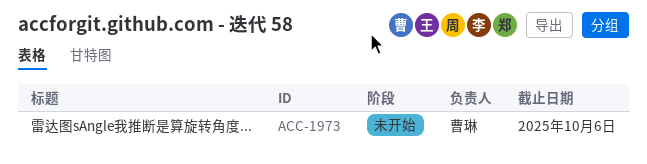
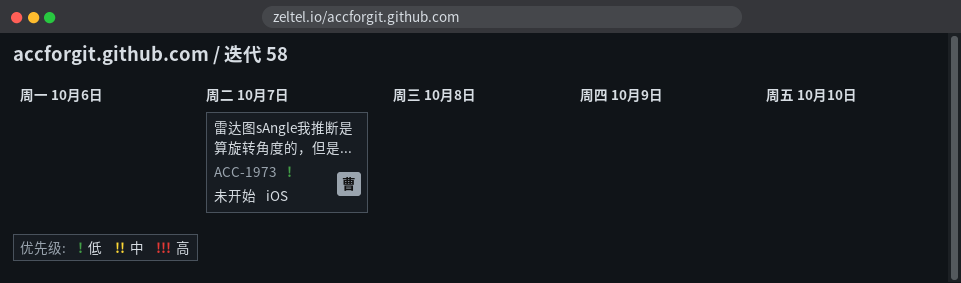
ACC-1973, due: Oct 6 -> Oct 7

